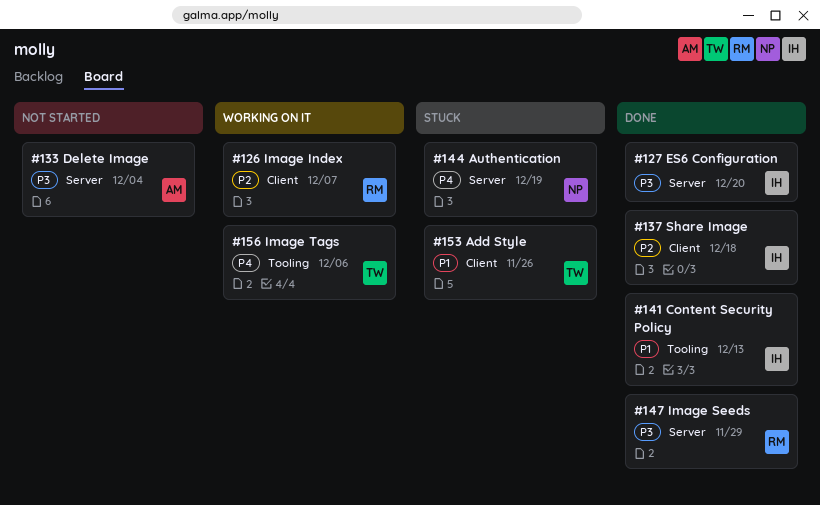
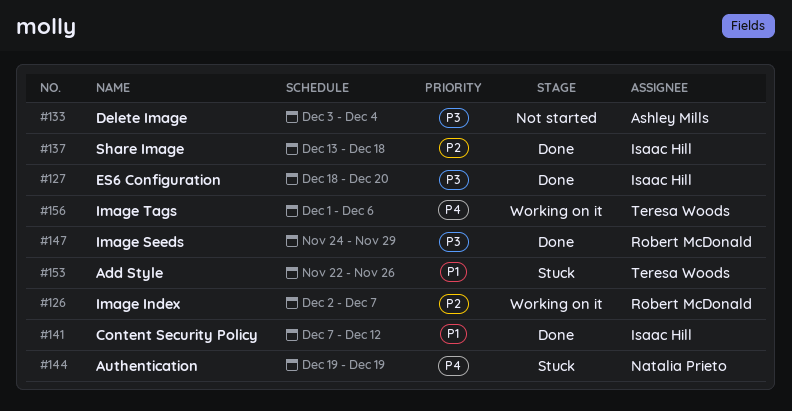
#141, due: Dec 13 -> Dec 12

